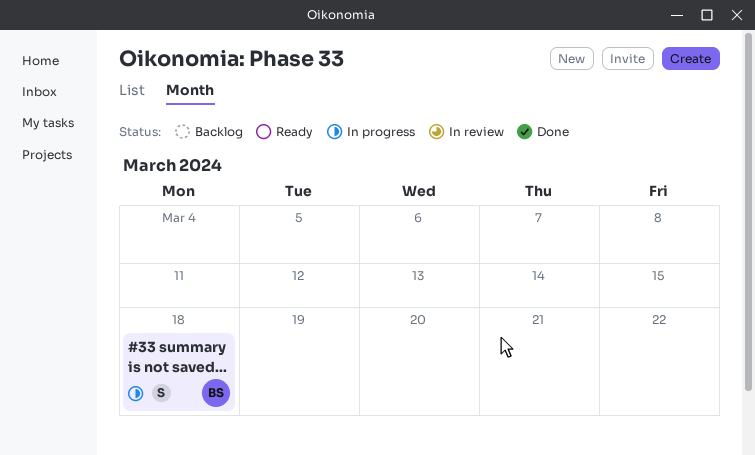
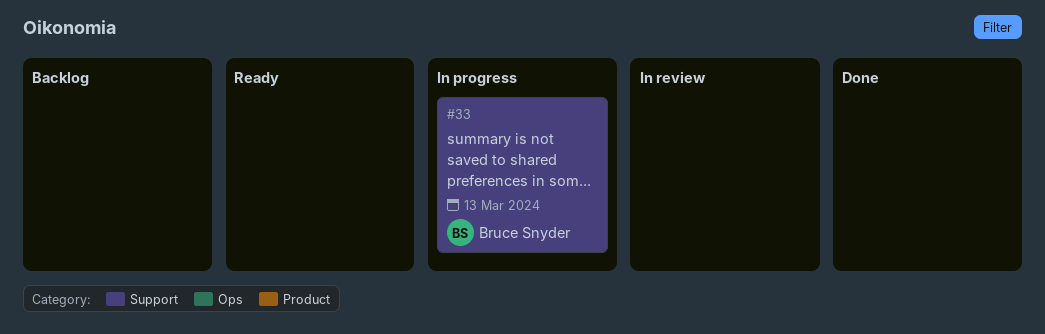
#33, due: Mar 18 -> Mar 13

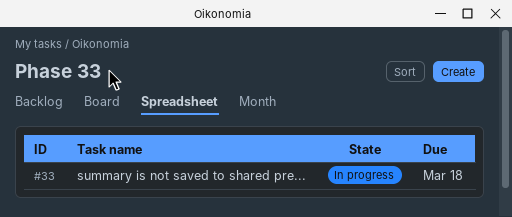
#33, due: Mar 13 -> Mar 18

